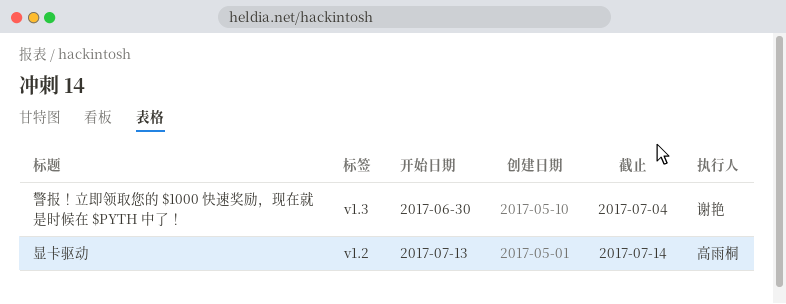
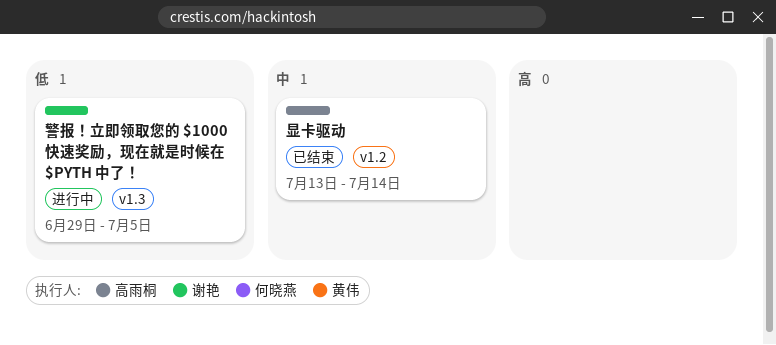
警报！立即领取您的 $1000 快速奖励，现在就是时候在 $PYTH 中了！, start: Jun 30 -> Jun 29
警报！立即领取您的 $1000 快速奖励，现在就是时候在 $PYTH 中了！, due: Jul 4 -> Jul 5

